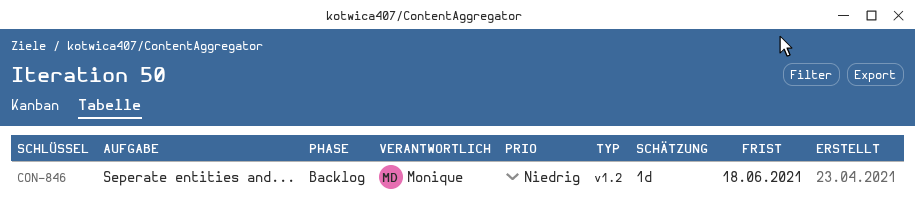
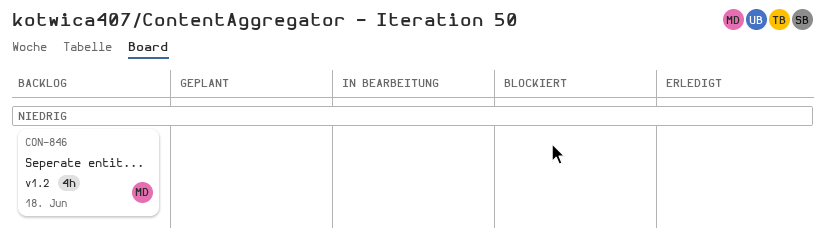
CON-846, estimate: 1d -> 4h

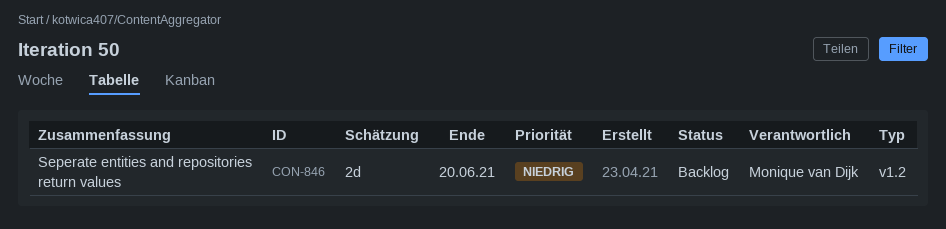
CON-846, estimate: 4h -> 2d
CON-846, due: Jun 18 -> Jun 20

